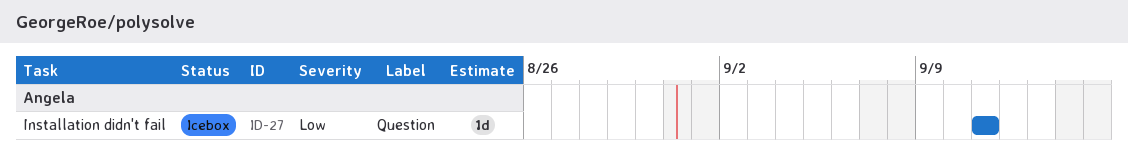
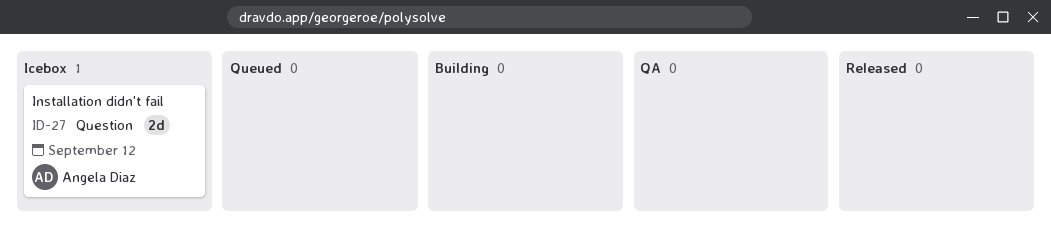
ID-27, estimate: 1d -> 2d
ID-27, due: Sep 11 -> Sep 12

